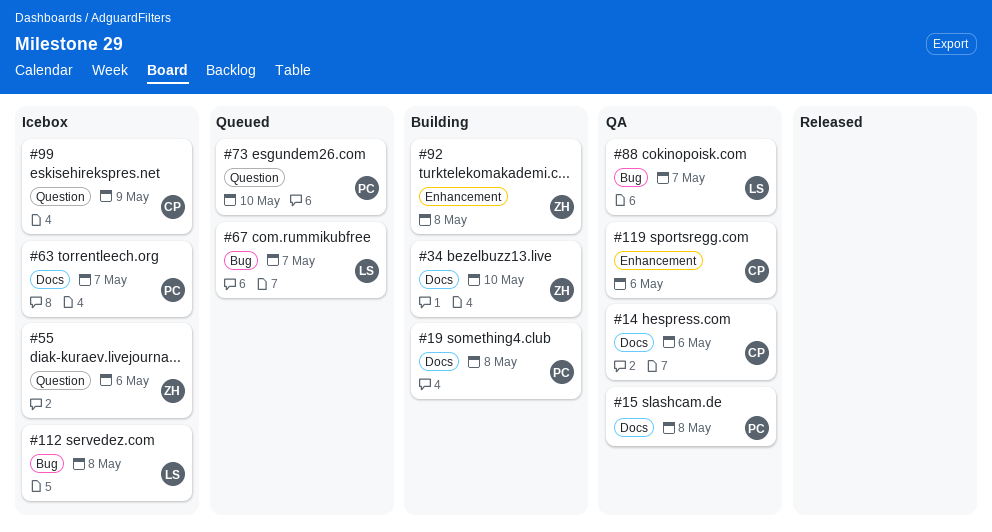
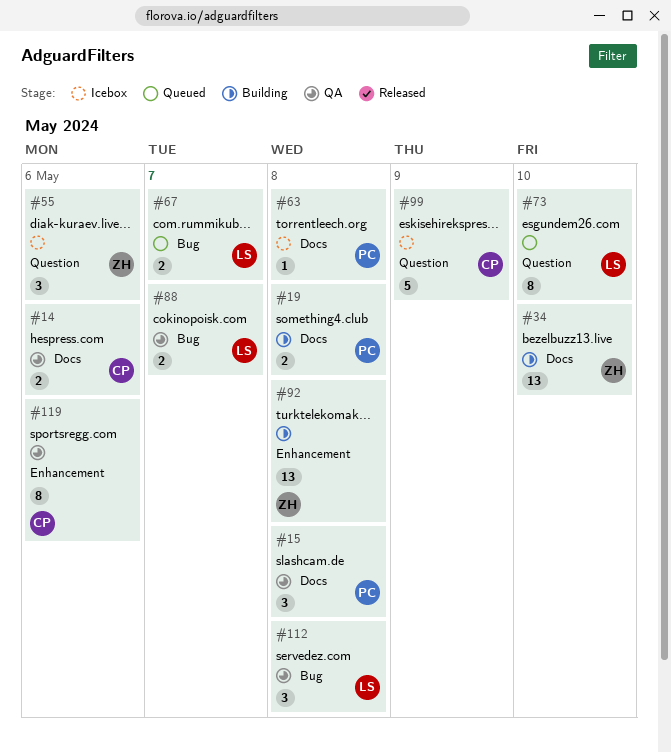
#63, due: May 7 -> May 8
#73, owner: PC -> LS
#112, status: Icebox -> QA

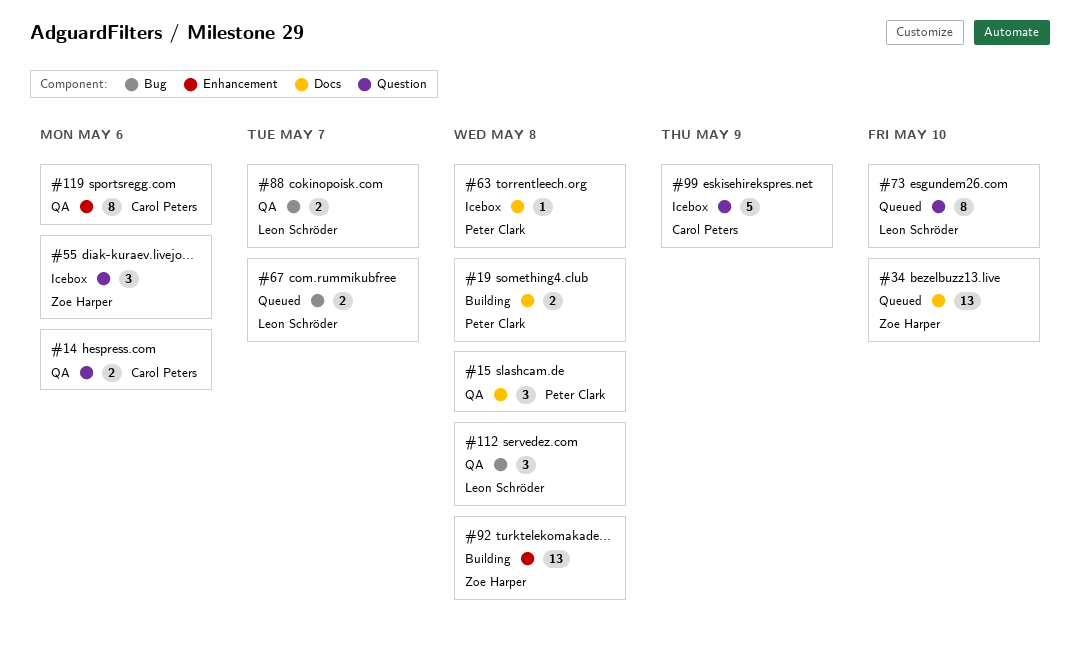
#14, label: Docs -> Question
#34, status: Building -> Queued

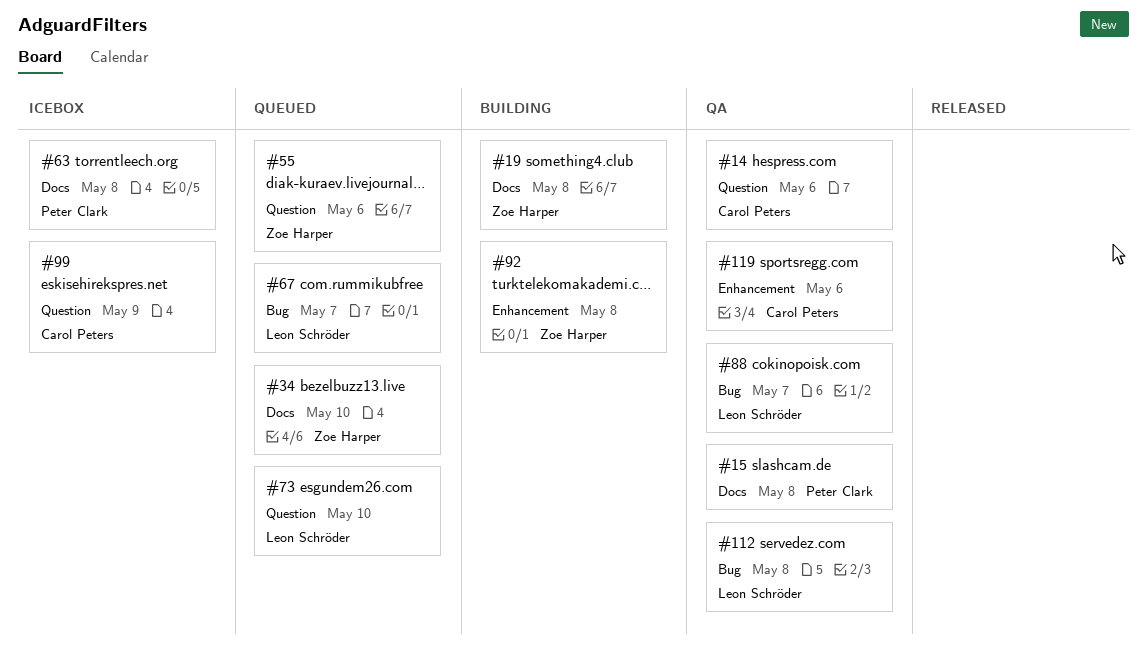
#19, owner: Peter Clark -> Zoe Harper
#55, status: Icebox -> Queued

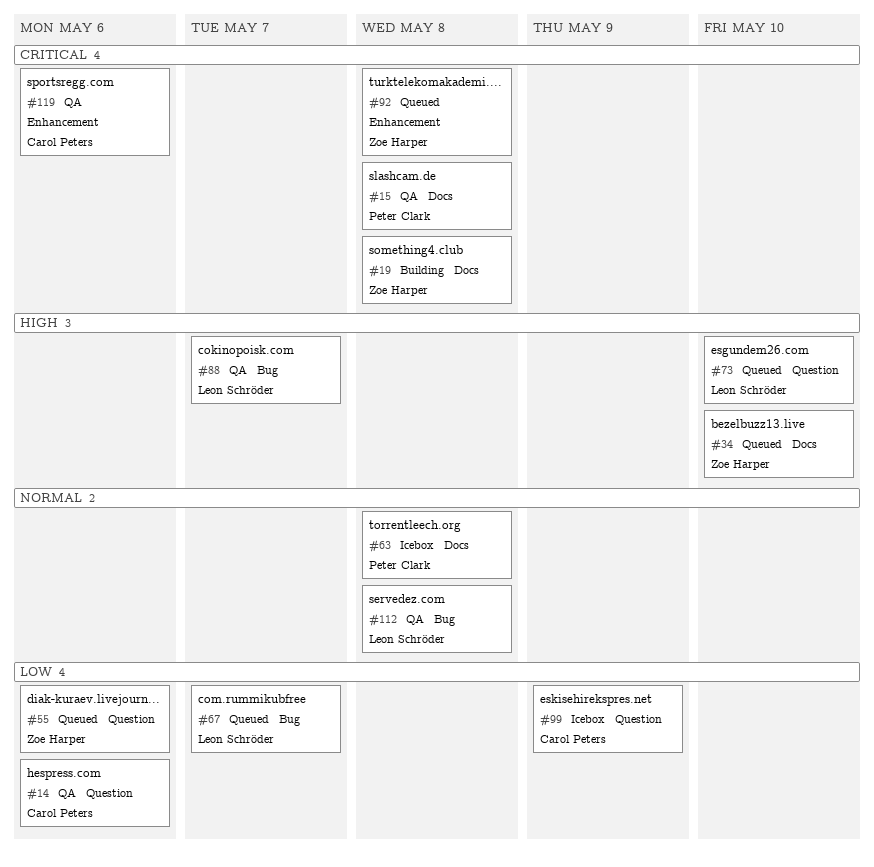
#92, status: Building -> Queued

